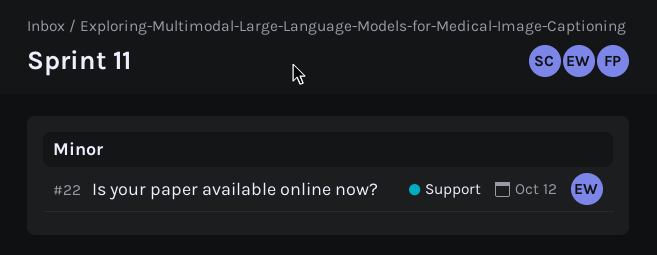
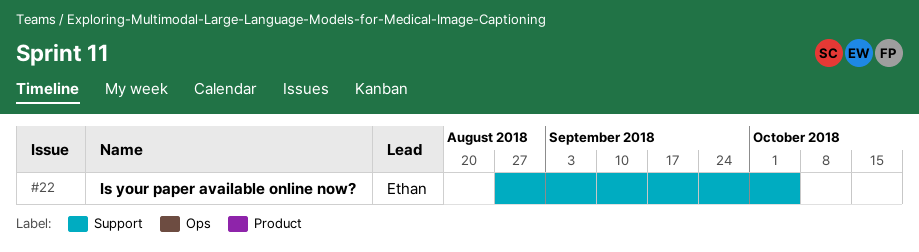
#22, due: Oct 12 -> Oct 5

